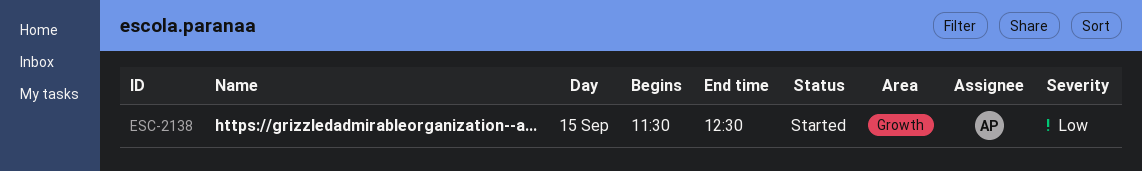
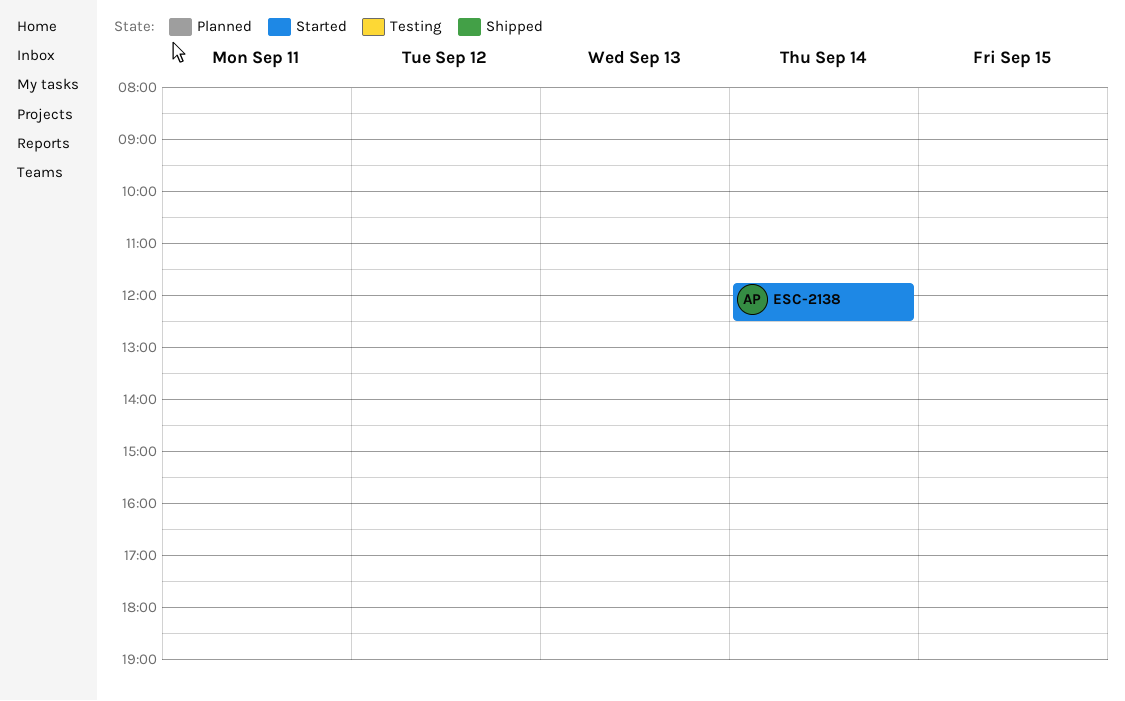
ESC-2138, day: Sep 15 -> Sep 14
ESC-2138, begins: 11:30 -> 11:45

